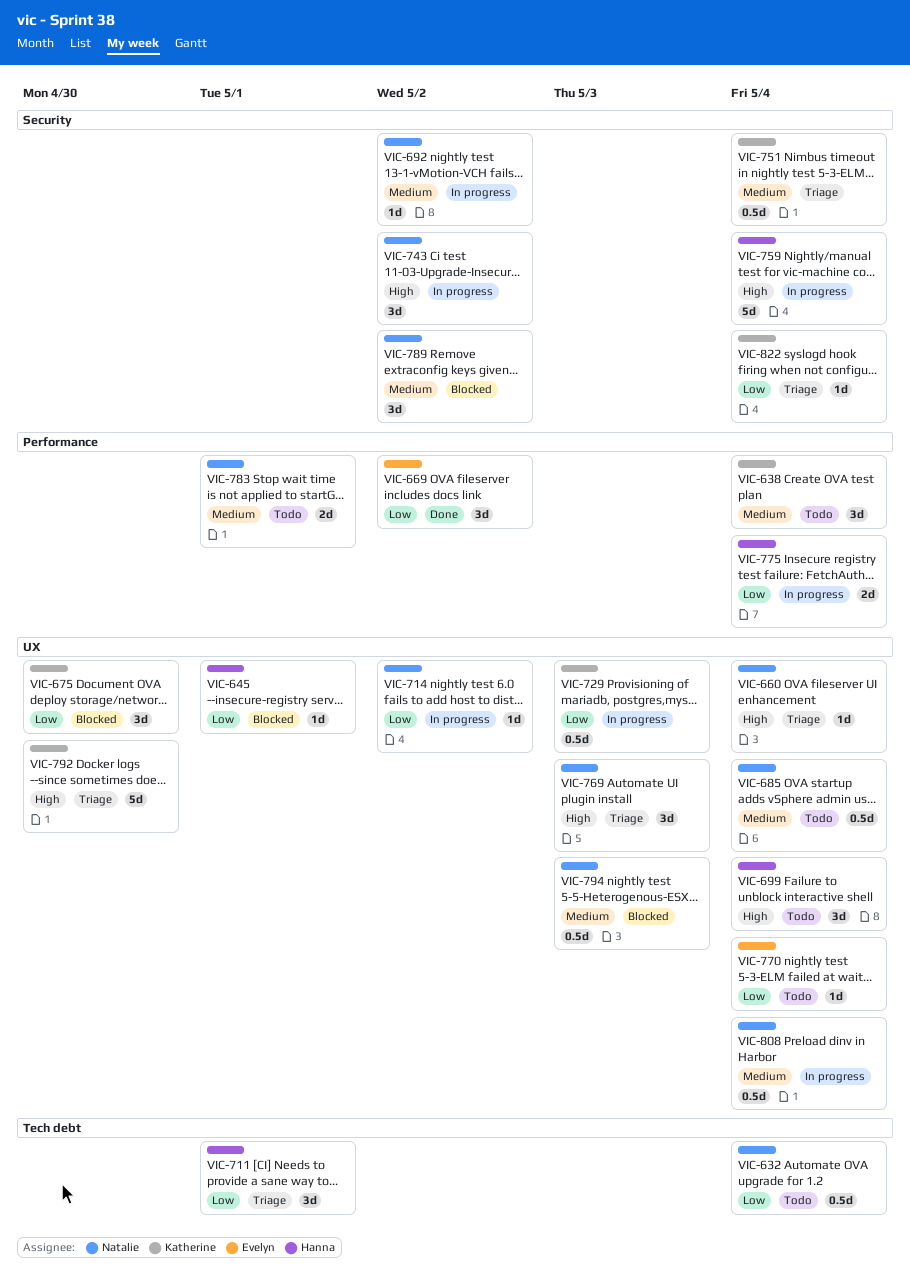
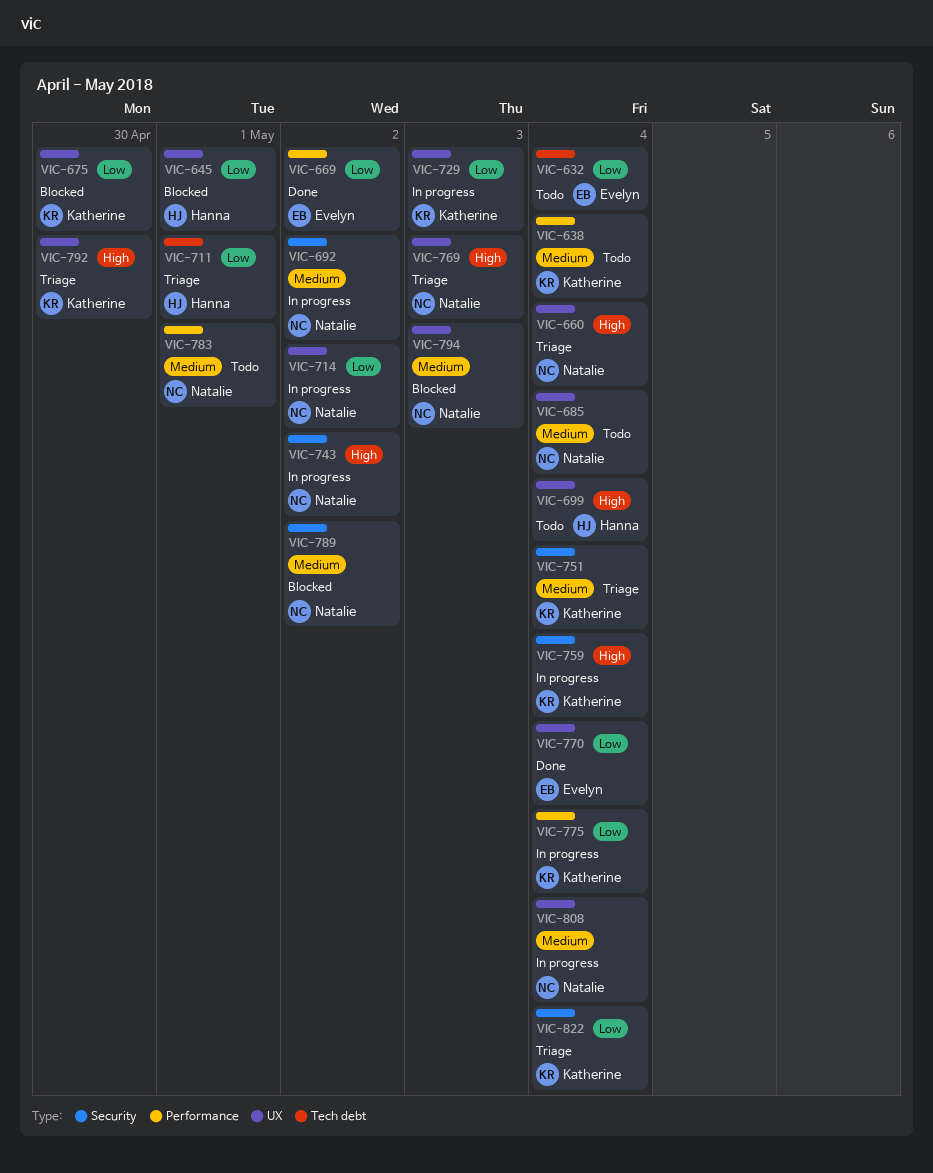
VIC-632, owner: Natalie -> Evelyn
VIC-759, owner: Hanna -> Katherine
VIC-770, status: Todo -> Done
VIC-775, owner: Hanna -> Katherine

